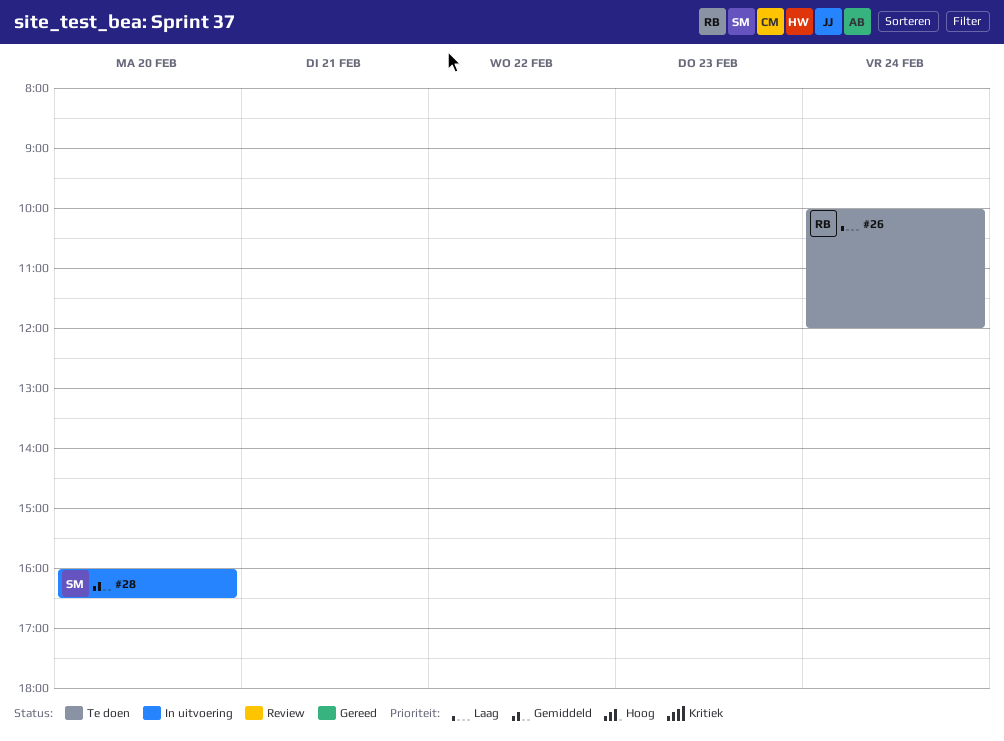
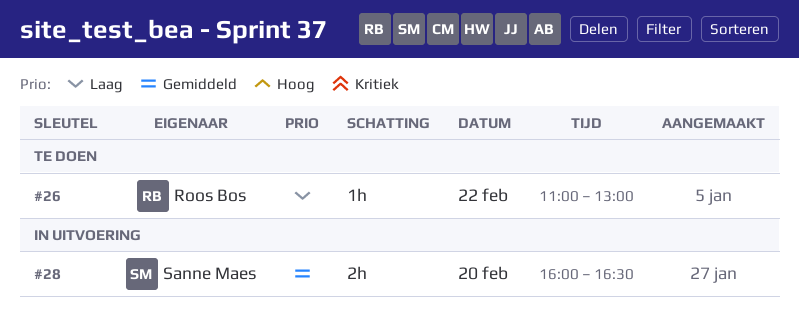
#26, day: Feb 24 -> Feb 22
#26, begins: 10:00 -> 11:00
#26, ends: 12:00 -> 13:00

